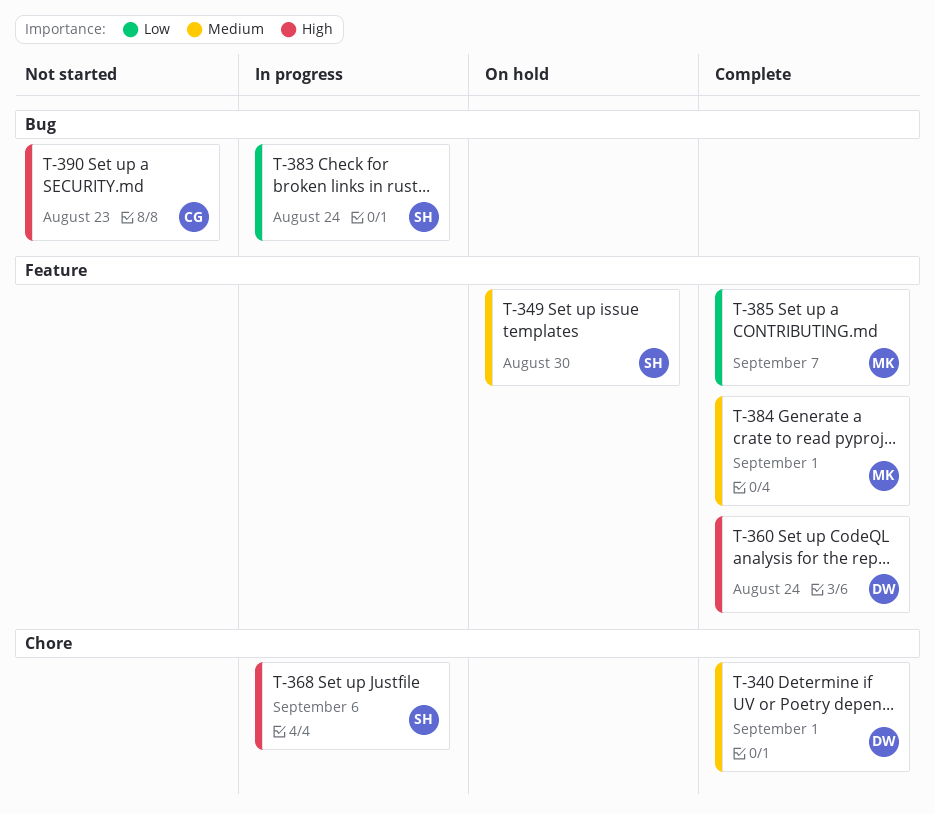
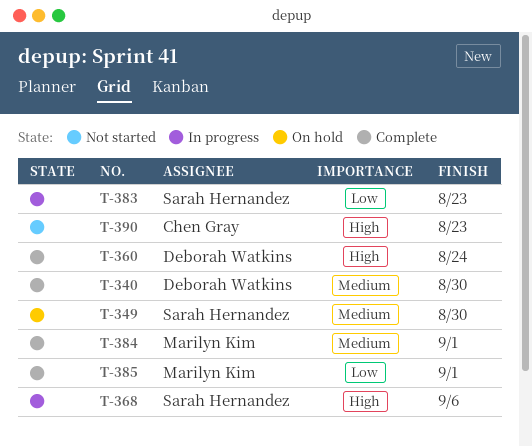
T-340, due: Sep 1 -> Aug 30
T-383, due: Aug 24 -> Aug 23
T-385, due: Sep 7 -> Sep 1

